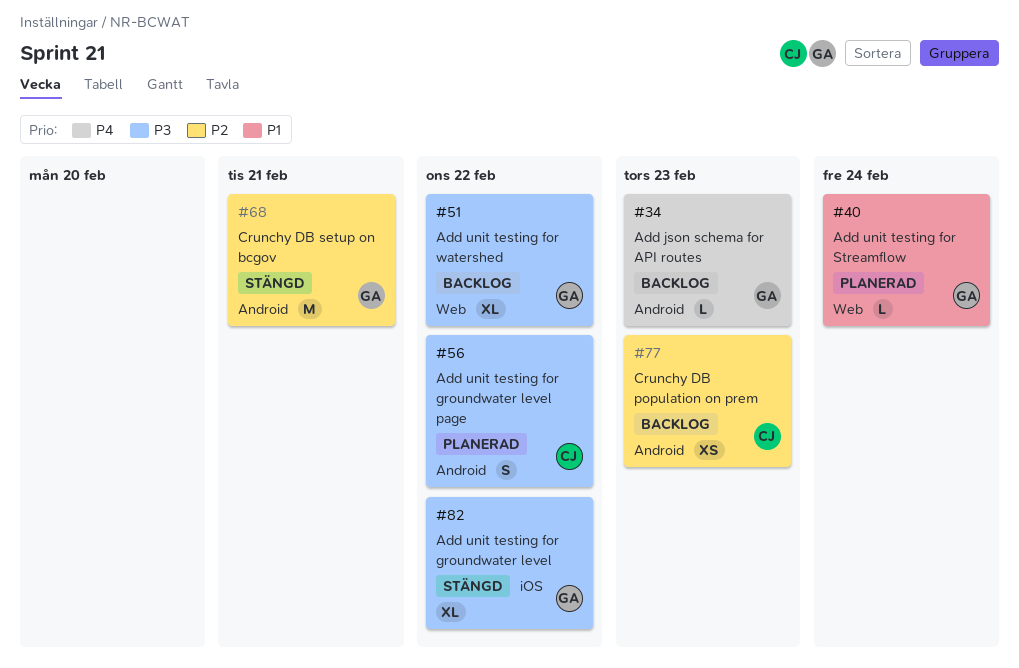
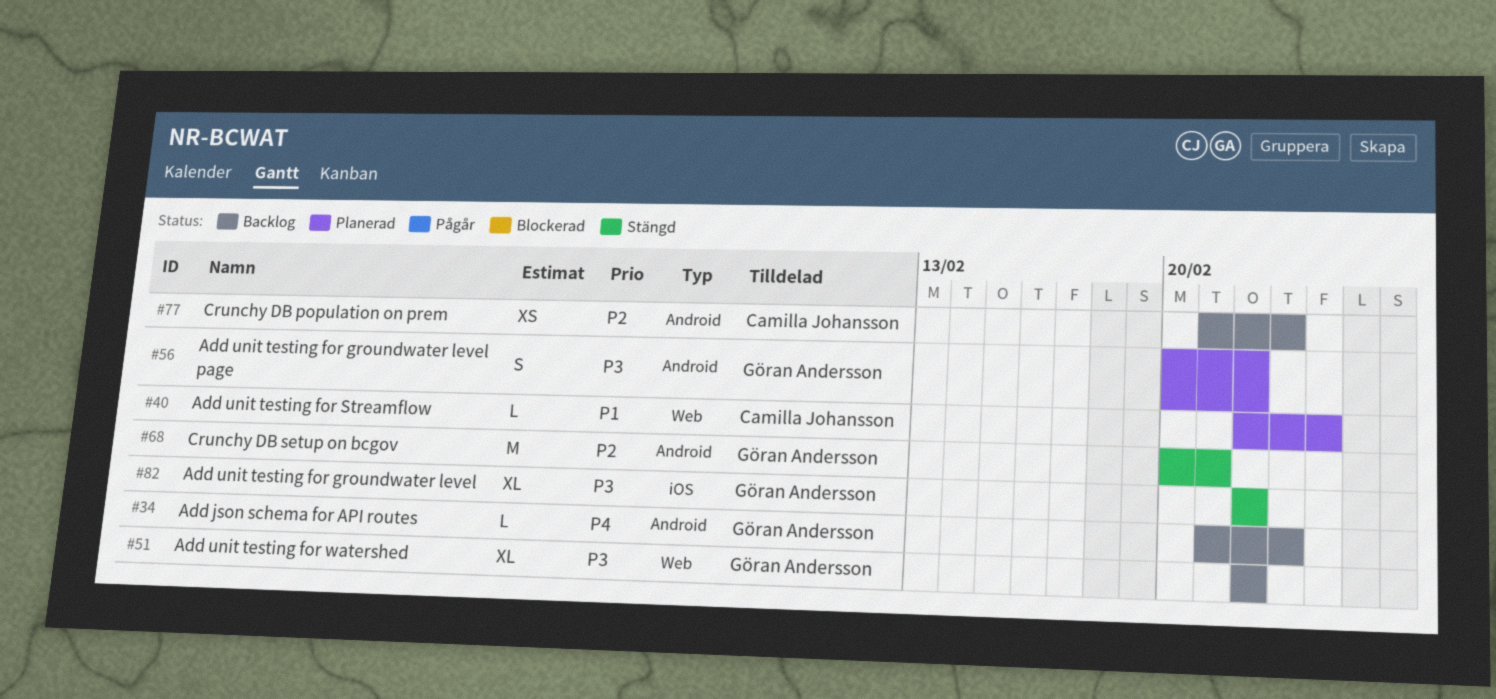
#40, owner: Göran Andersson -> Camilla Johansson
#56, owner: Camilla Johansson -> Göran Andersson

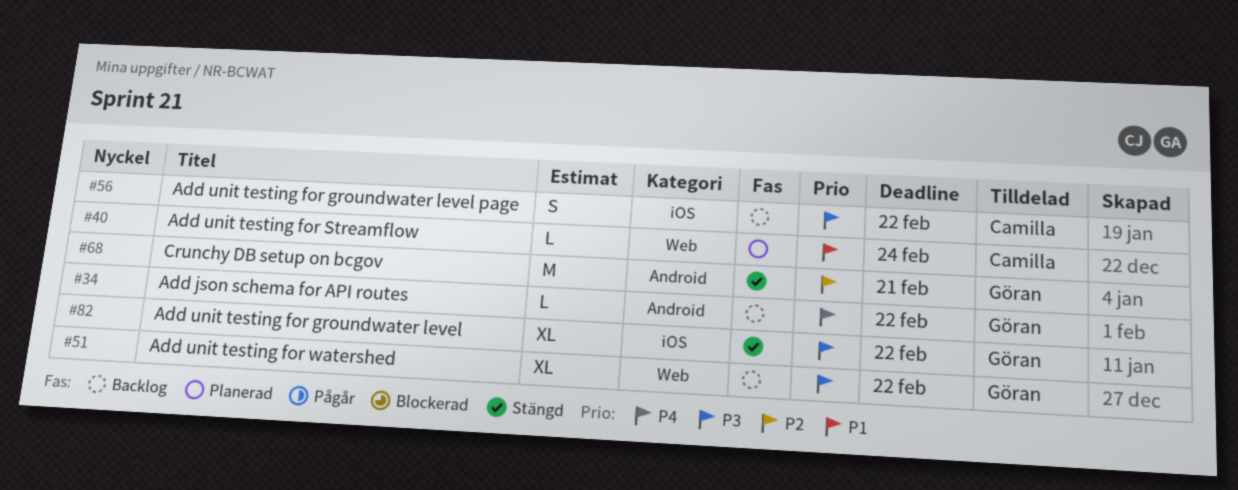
#34, due: Feb 23 -> Feb 22
#56, status: Planerad -> Backlog
#56, owner: Göran Andersson -> Camilla Johansson
#56, label: Android -> iOS
#77: present -> none

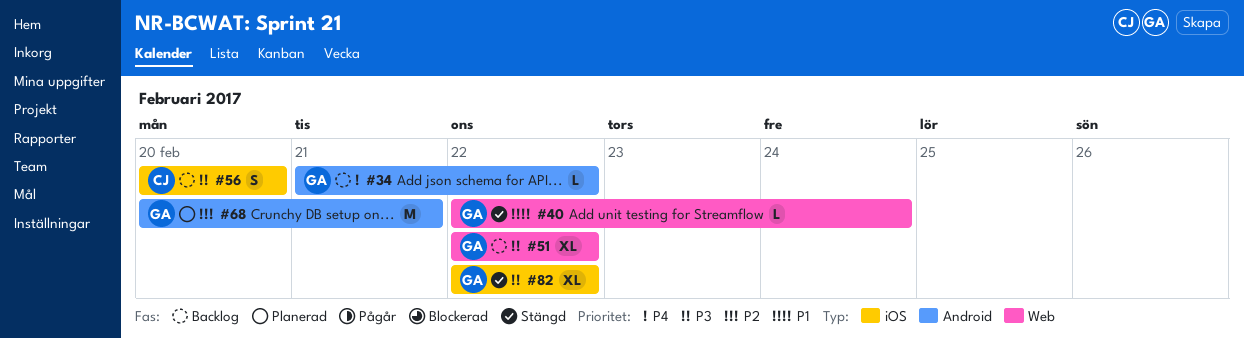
#40, status: Planerad -> Stängd
#40, owner: Camilla -> Göran
#56, due: Feb 22 -> Feb 20
#68, status: Stängd -> Planerad

